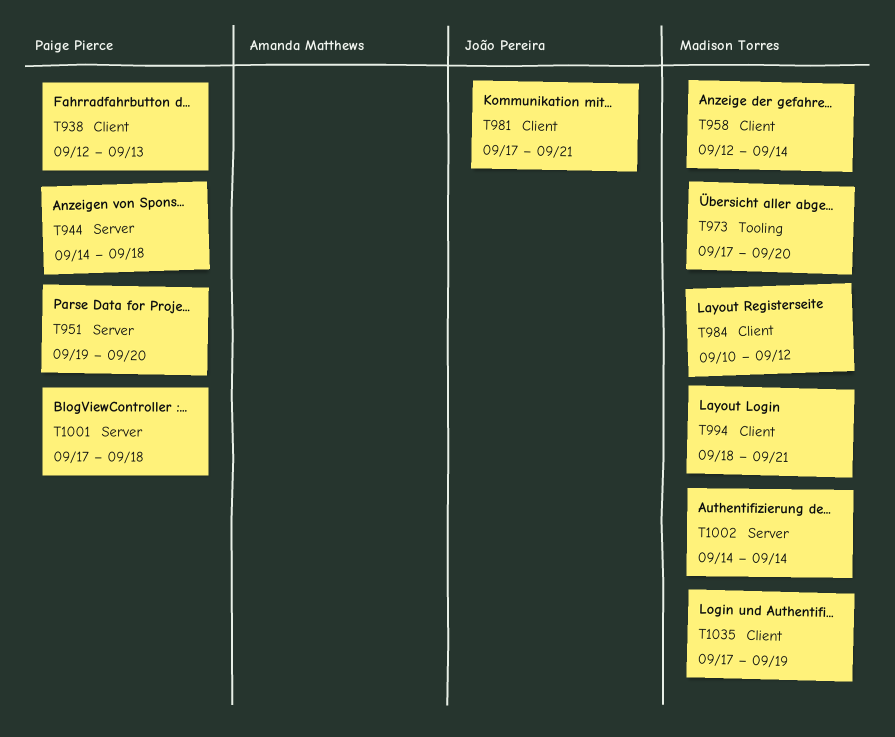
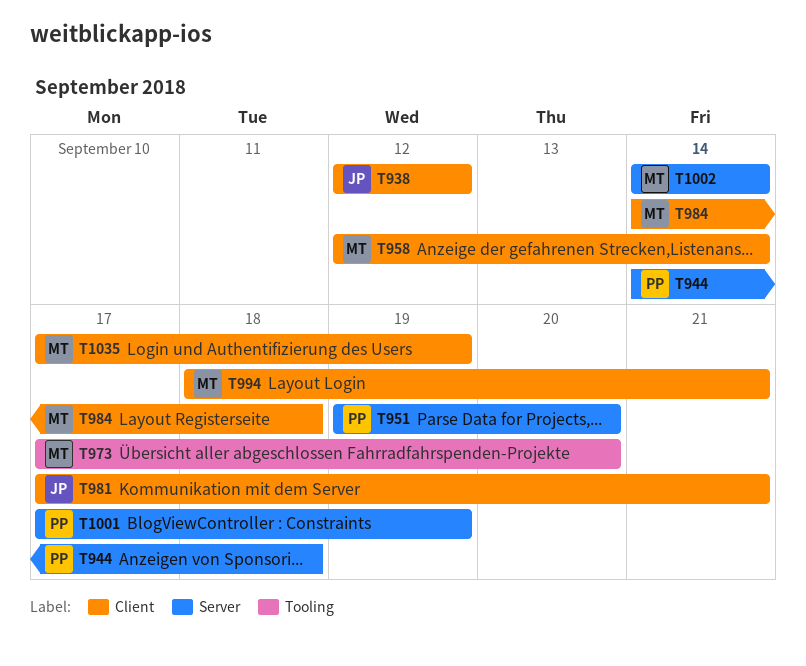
T938, owner: Paige Pierce -> João Pereira
T938, due: Sep 13 -> Sep 12
T984, start: Sep 10 -> Sep 14
T984, due: Sep 12 -> Sep 18
T1001, due: Sep 18 -> Sep 19

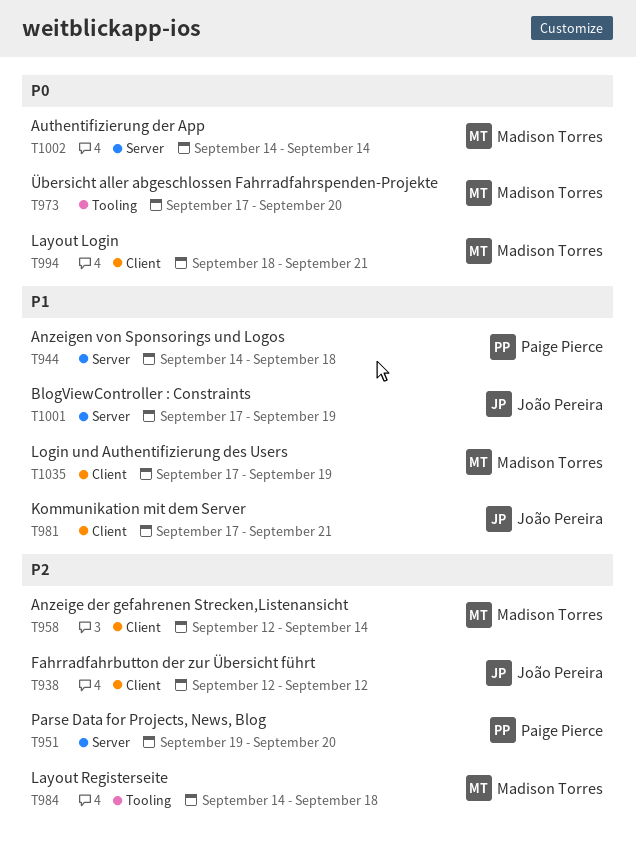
T984, label: Client -> Tooling
T1001, owner: Paige Pierce -> João Pereira

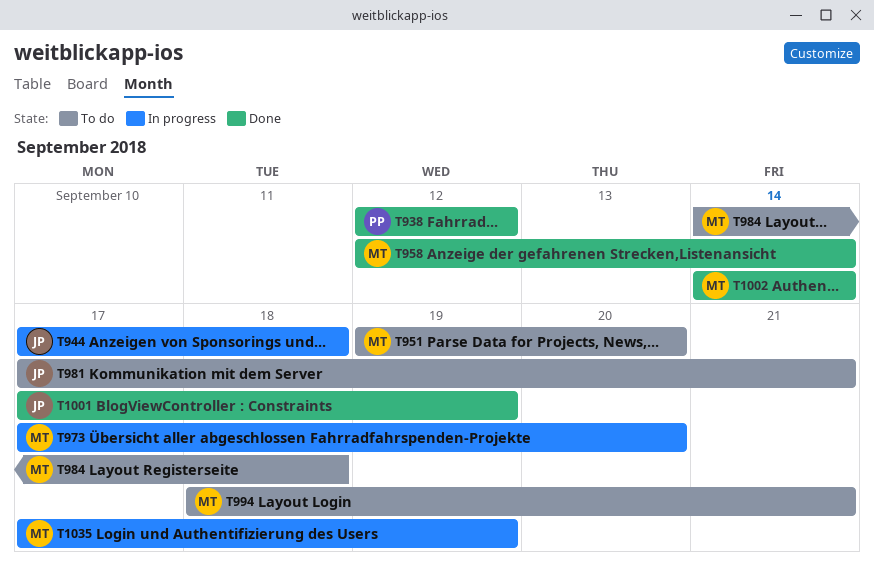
T938, owner: João Pereira -> Paige Pierce
T944, owner: Paige Pierce -> João Pereira
T944, start: Sep 14 -> Sep 17
T951, owner: Paige Pierce -> Madison Torres

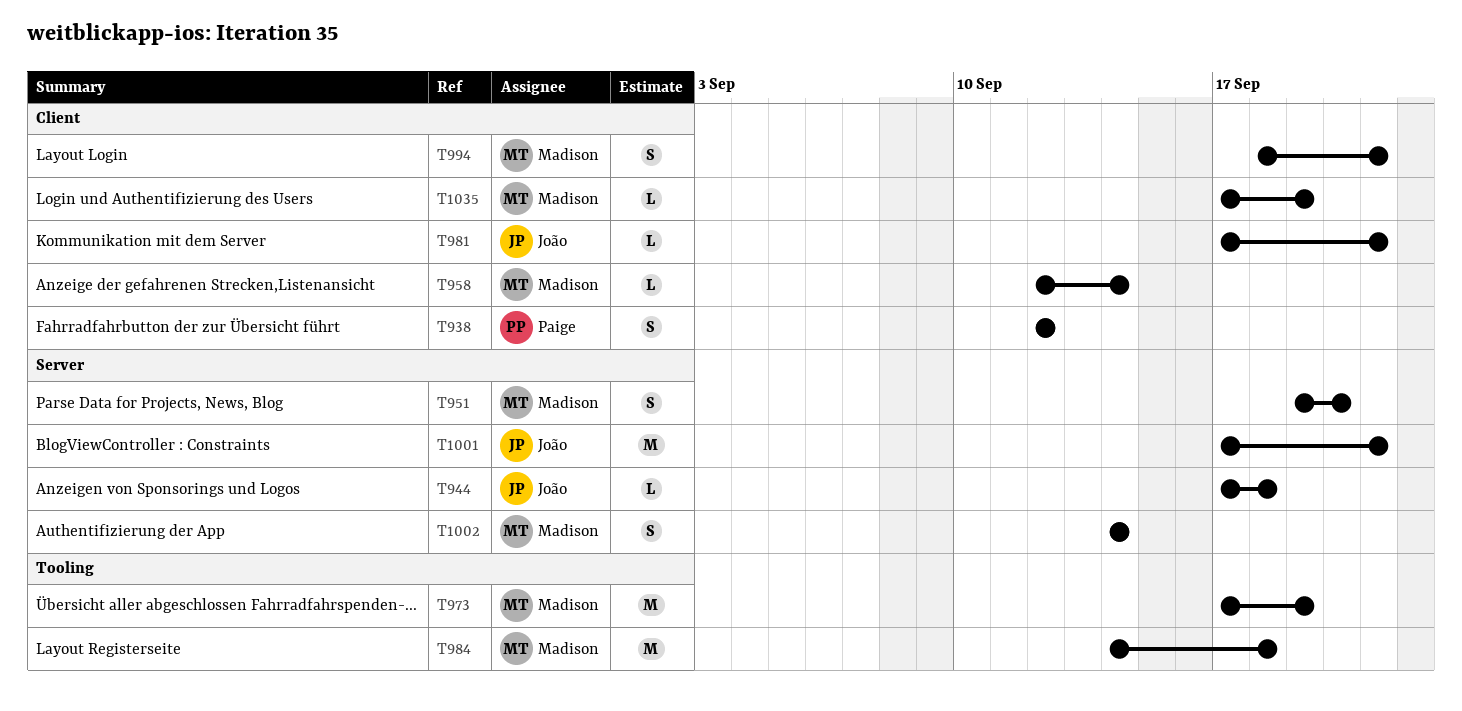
T973, due: Sep 20 -> Sep 19
T1001, due: Sep 19 -> Sep 21

